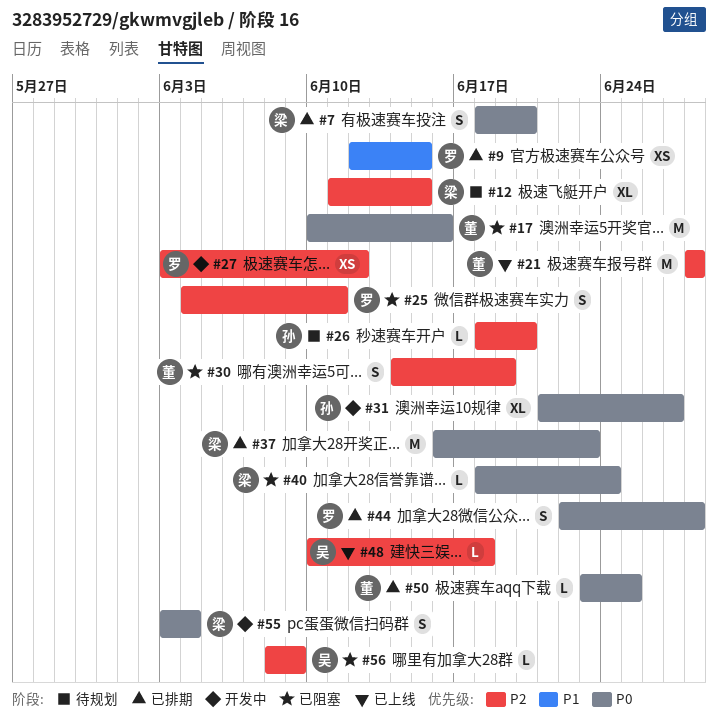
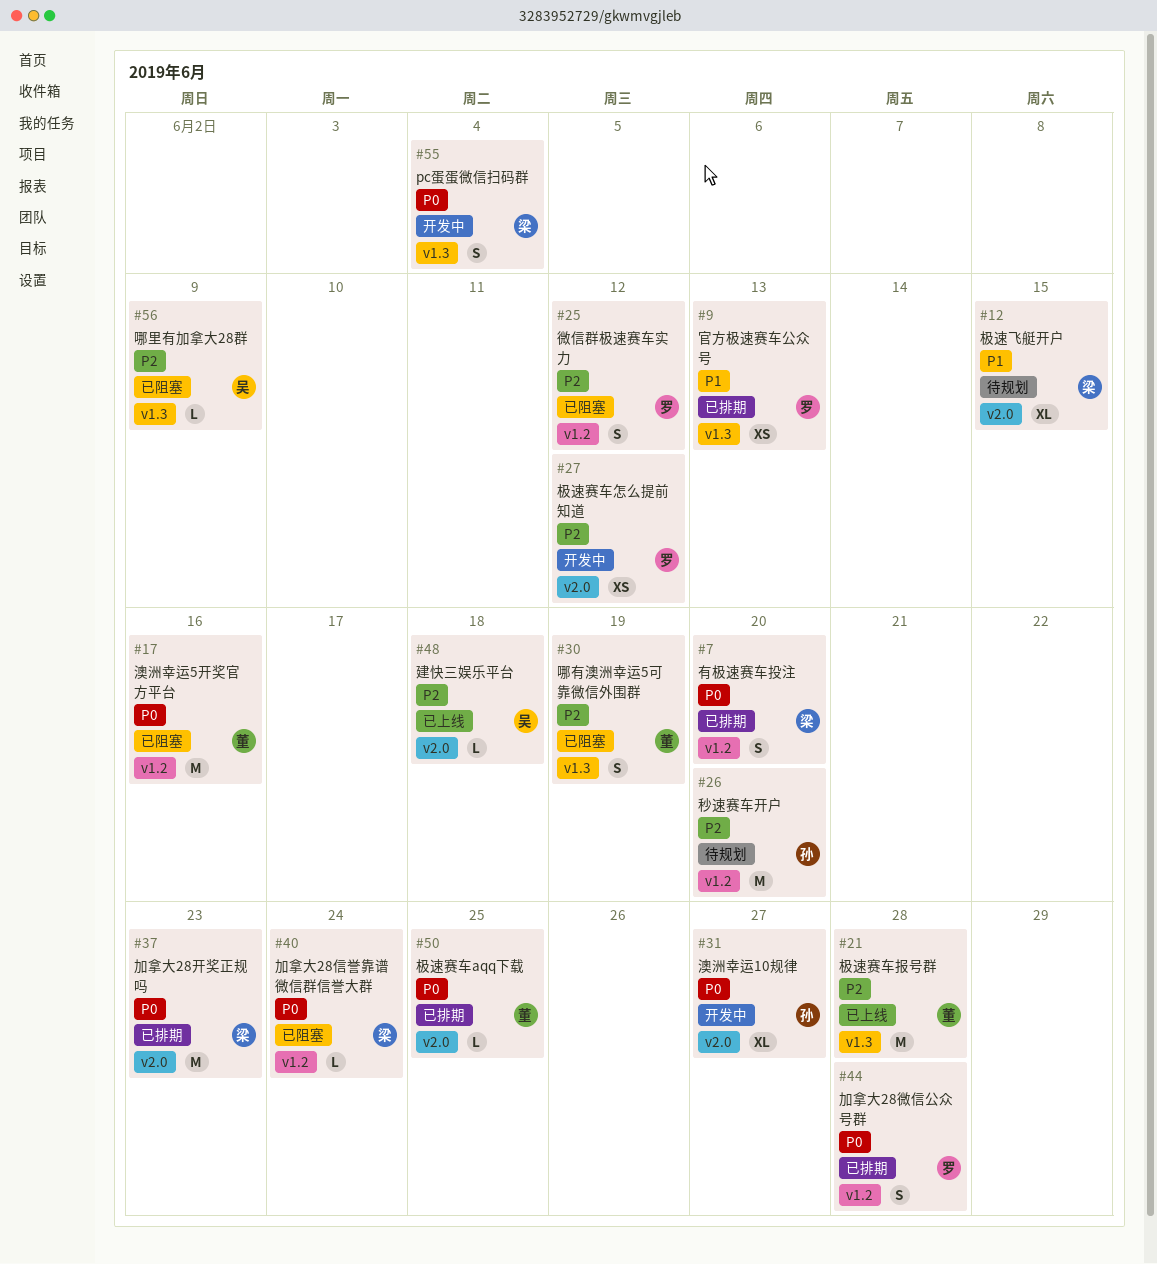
#9, due: Jun 15 -> Jun 13
#12, priority: P2 -> P1
#25, due: Jun 11 -> Jun 12
#26, estimate: L -> M

